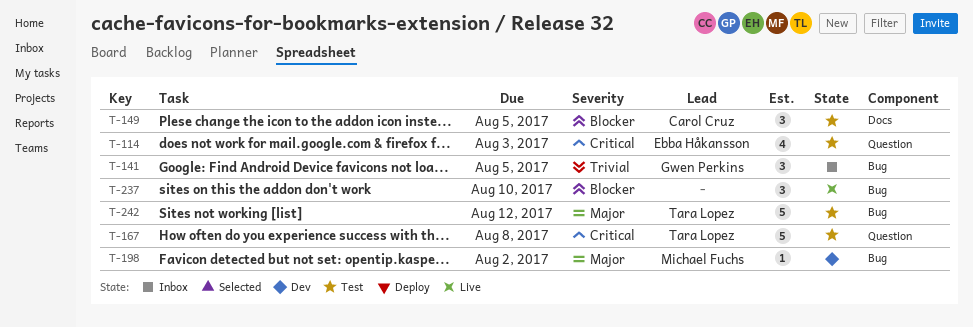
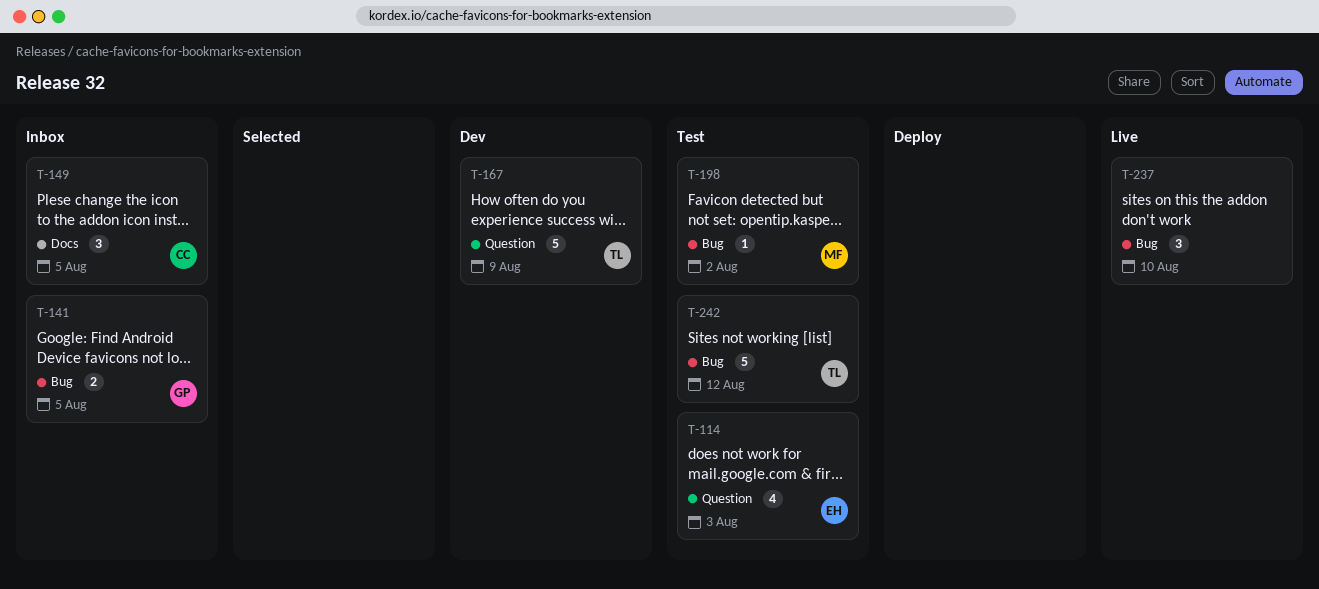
T-141, estimate: 3 -> 2
T-149, status: Test -> Inbox
T-167, status: Test -> Dev
T-167, due: Aug 8 -> Aug 9
T-198, status: Dev -> Test

